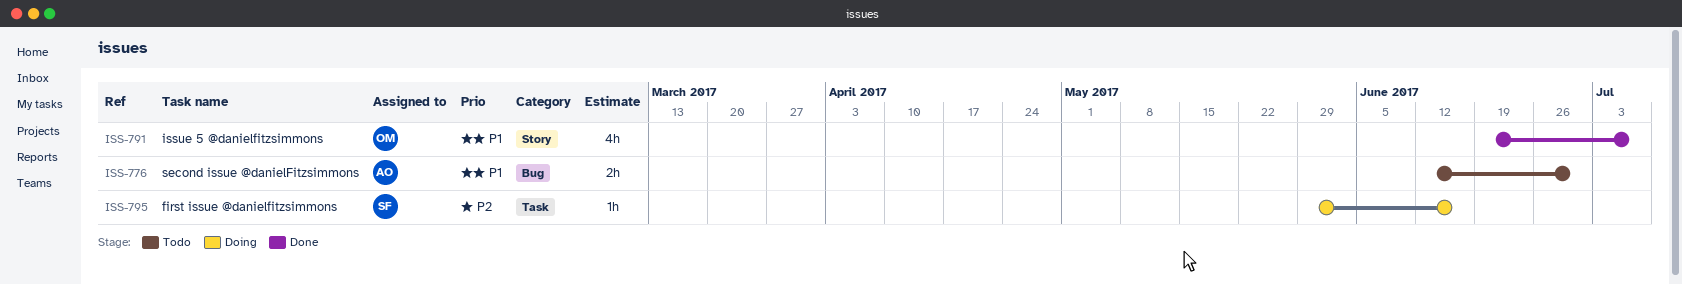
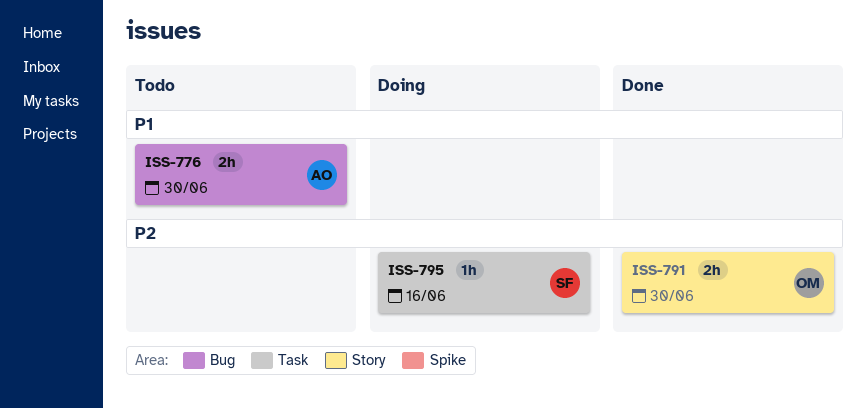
ISS-791, priority: P1 -> P2
ISS-791, estimate: 4h -> 2h
ISS-791, due: Jul 7 -> Jun 30

